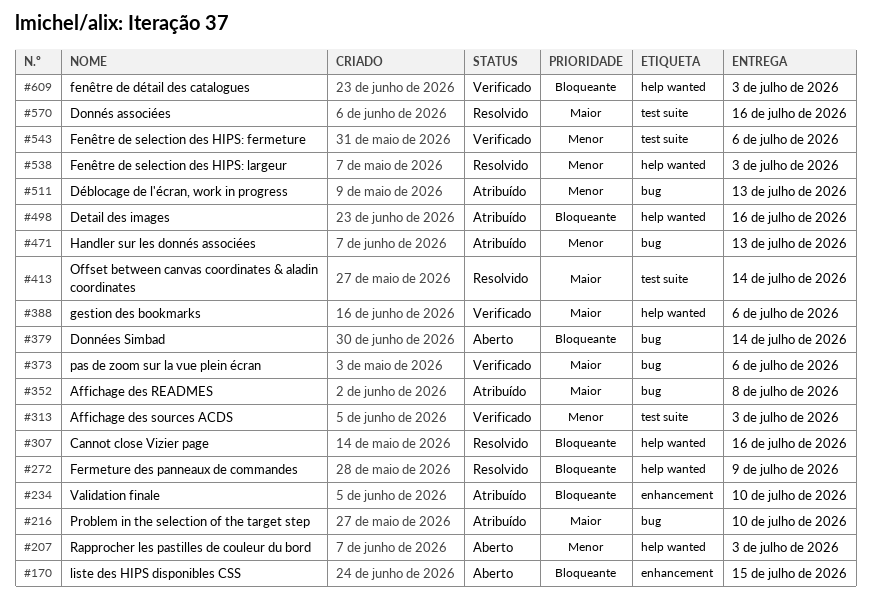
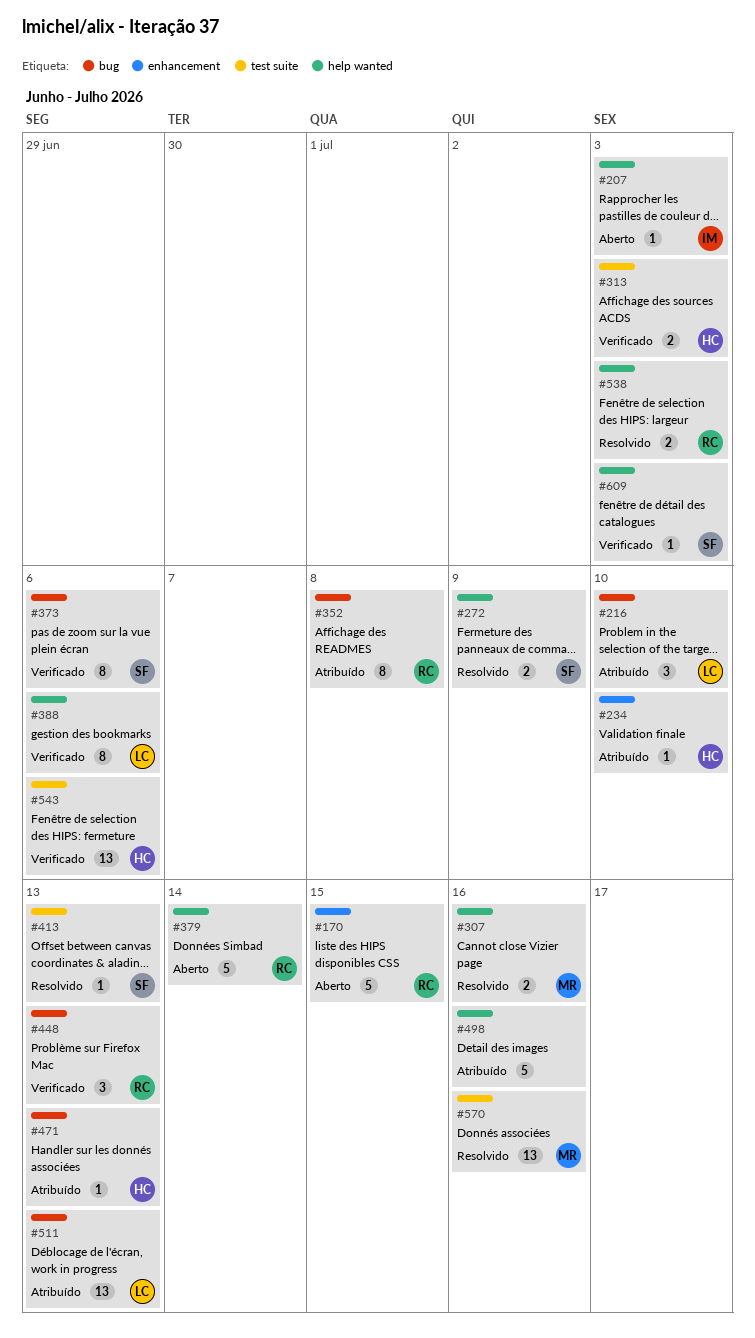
#379, label: bug -> help wanted
#413, due: Jul 14 -> Jul 13
#448: none -> present

